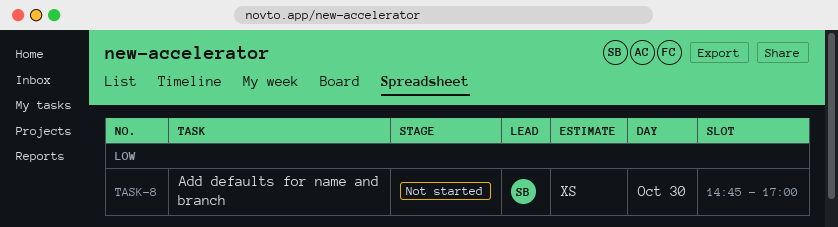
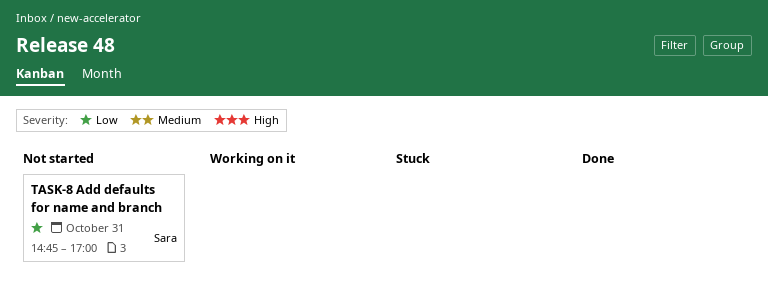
TASK-8, day: Oct 30 -> Oct 31

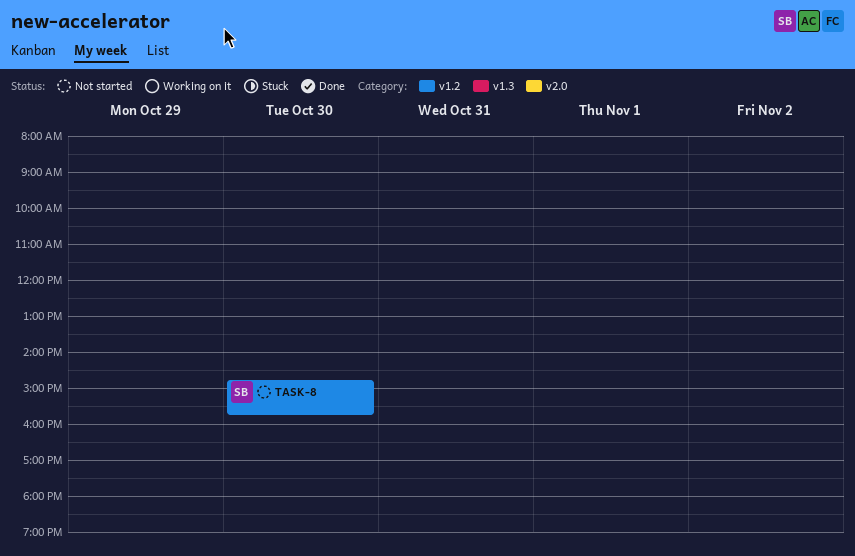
TASK-8, day: Oct 31 -> Oct 30
TASK-8, ends: 17:00 -> 15:45

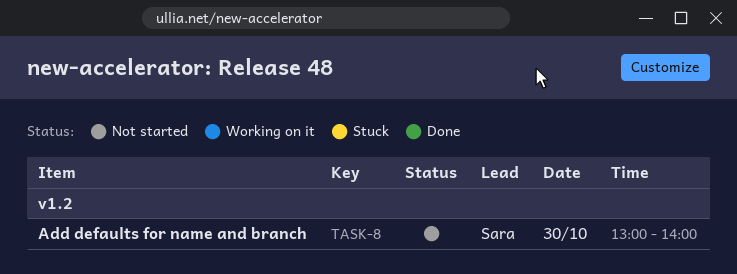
TASK-8, begins: 14:45 -> 13:00
TASK-8, ends: 15:45 -> 14:00

